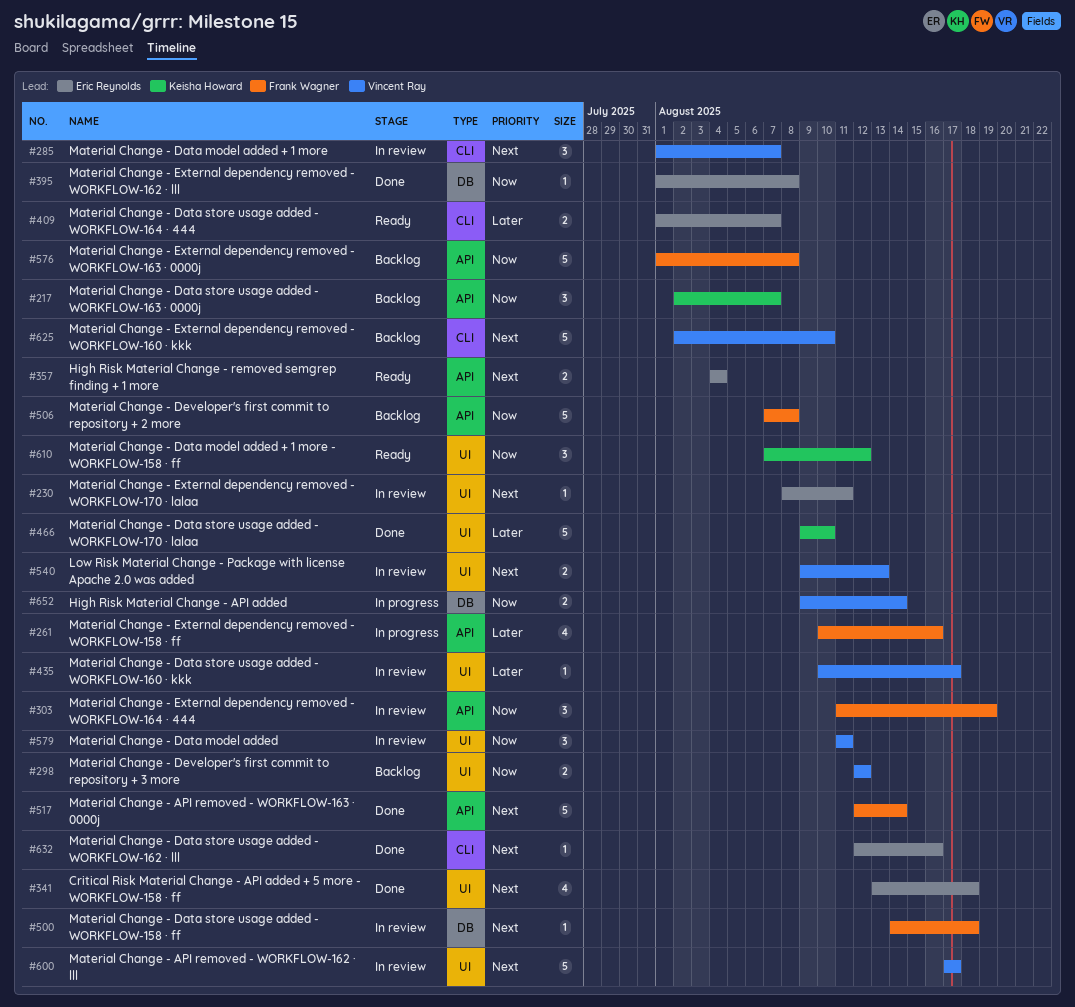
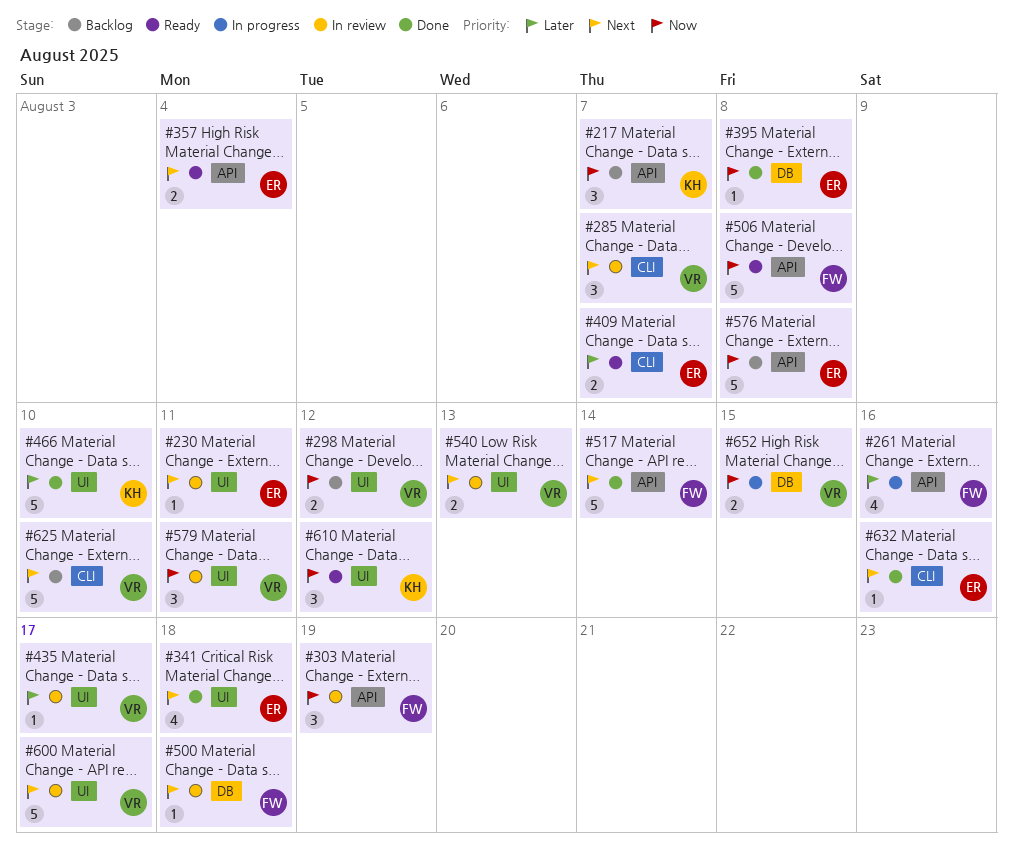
#506, status: Backlog -> Ready
#576, owner: Frank Wagner -> Eric Reynolds
#652, due: Aug 14 -> Aug 15

